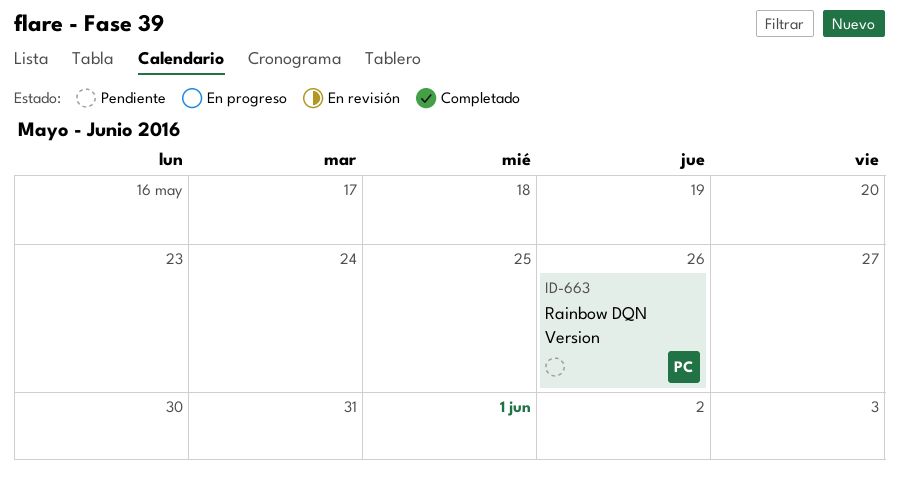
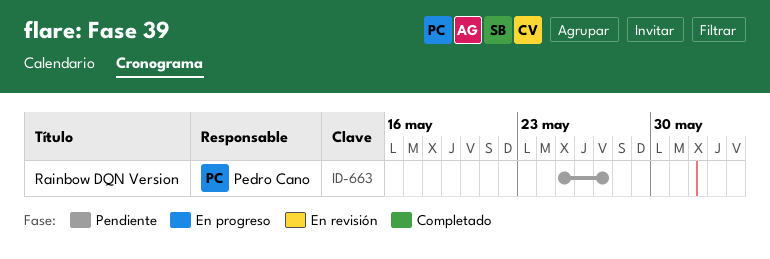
ID-663, due: May 26 -> May 27

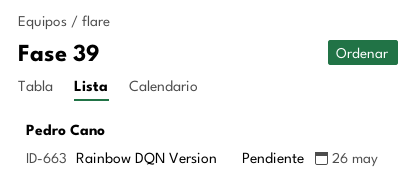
ID-663, due: May 27 -> May 26

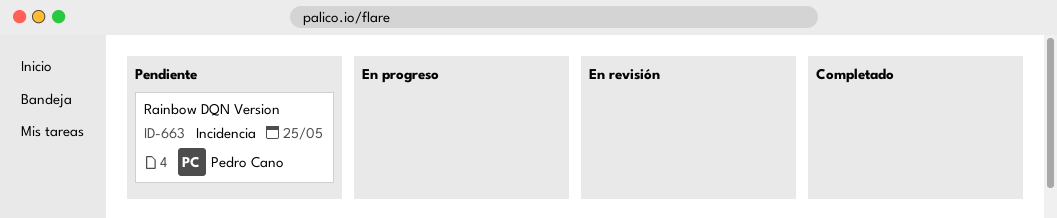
ID-663, due: May 26 -> May 25

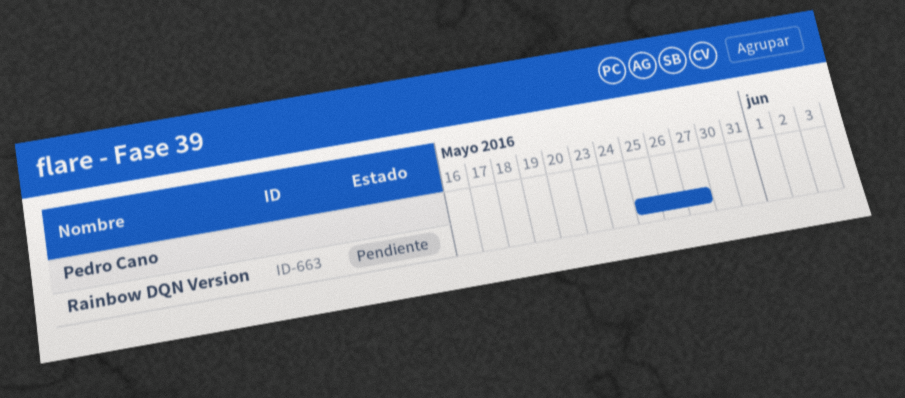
ID-663, due: May 25 -> May 27

